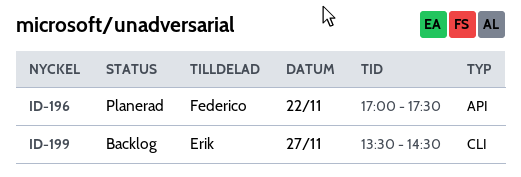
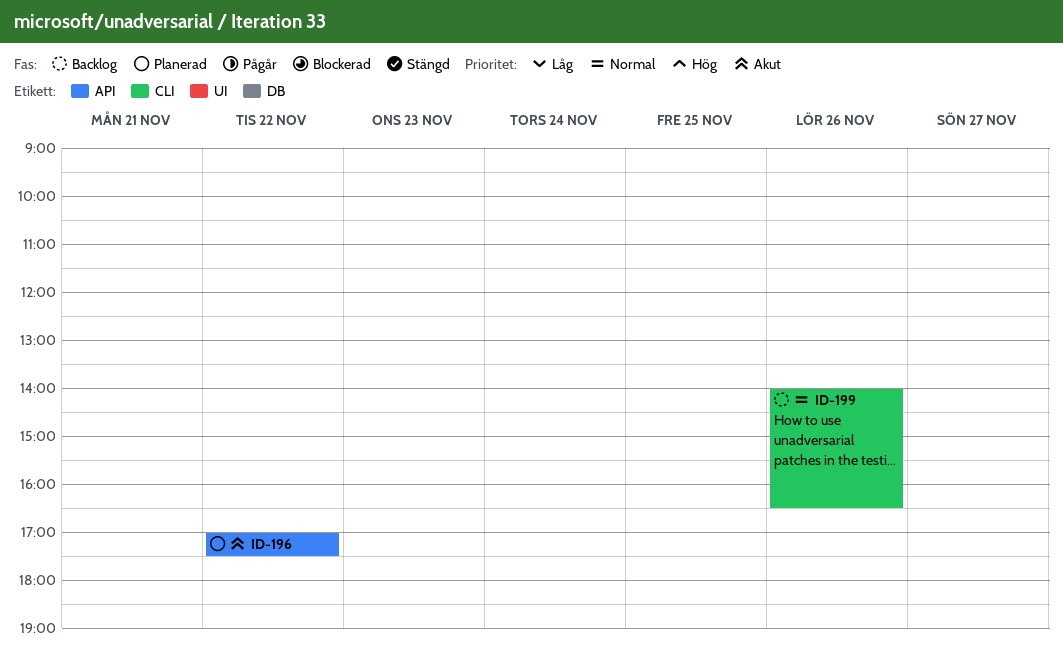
ID-199, day: Nov 27 -> Nov 26
ID-199, begins: 13:30 -> 14:00
ID-199, ends: 14:30 -> 16:30

